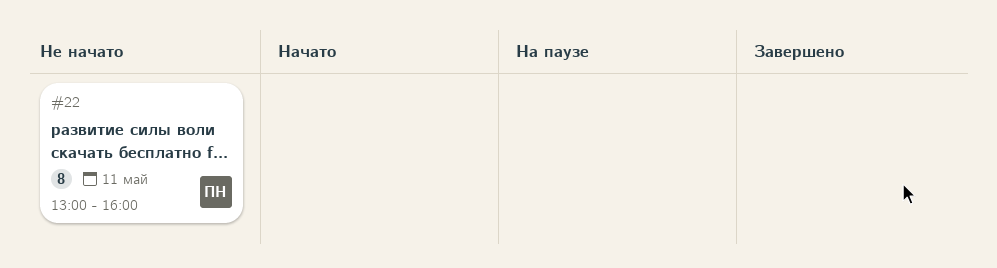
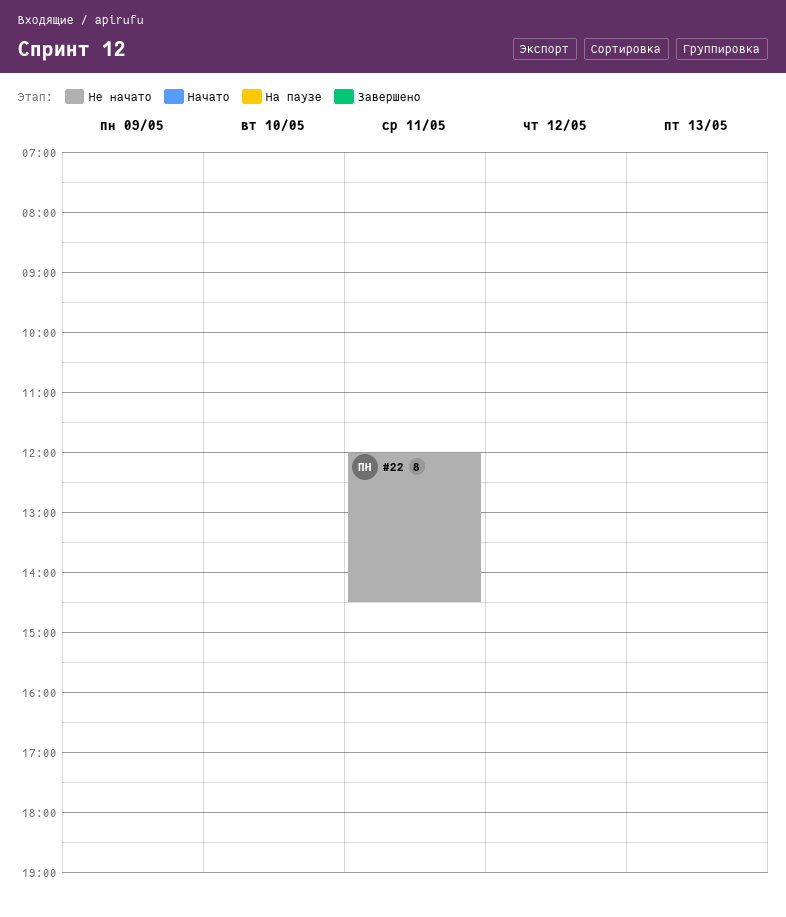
#22, begins: 13:00 -> 12:00
#22, ends: 16:00 -> 14:30

